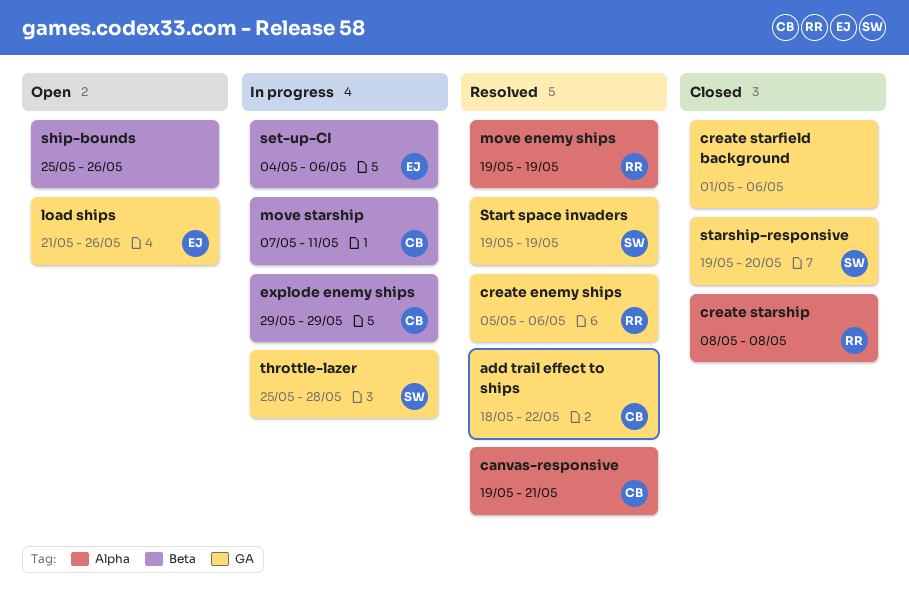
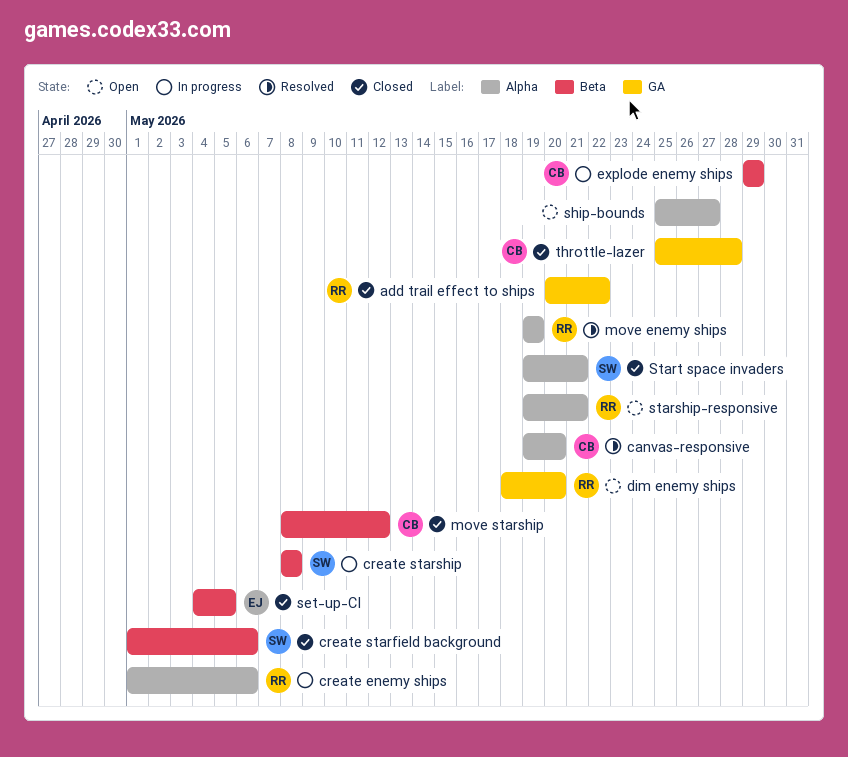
add trail effect to ships, status: Resolved -> Closed
add trail effect to ships, owner: CB -> RR
add trail effect to ships, start: May 18 -> May 20
canvas-responsive, due: May 21 -> May 20
create enemy ships, status: Resolved -> In progress
create enemy ships, label: GA -> Alpha
create enemy ships, start: May 5 -> May 1
create starfield background, owner: none -> SW
create starfield background, label: GA -> Beta
create starship, status: Closed -> In progress
create starship, owner: RR -> SW
create starship, label: Alpha -> Beta
dim enemy ships: none -> present
load ships: present -> none
move starship, status: In progress -> Closed
move starship, start: May 7 -> May 8
move starship, due: May 11 -> May 12
set-up-CI, status: In progress -> Closed
set-up-CI, due: May 6 -> May 5
ship-bounds, label: Beta -> Alpha
ship-bounds, due: May 26 -> May 27
starship-responsive, status: Closed -> Open
starship-responsive, owner: SW -> RR
starship-responsive, label: GA -> Alpha
starship-responsive, due: May 20 -> May 21
Start space invaders, status: Resolved -> Closed
Start space invaders, label: GA -> Alpha
Start space invaders, due: May 19 -> May 21
throttle-lazer, status: In progress -> Closed
throttle-lazer, owner: SW -> CB

